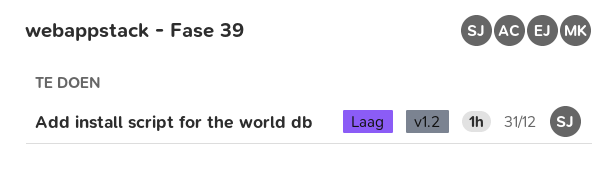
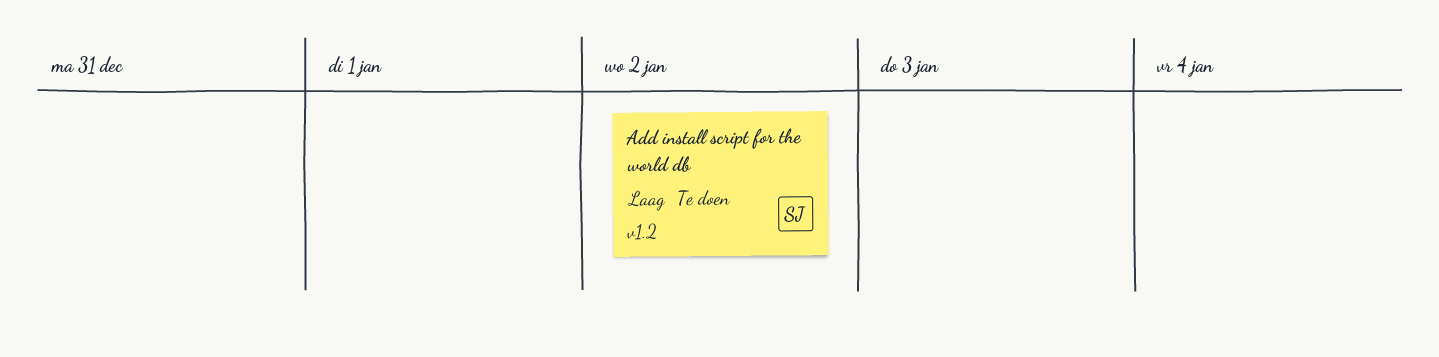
Add install script for the world db, due: Dec 31 -> Jan 2

